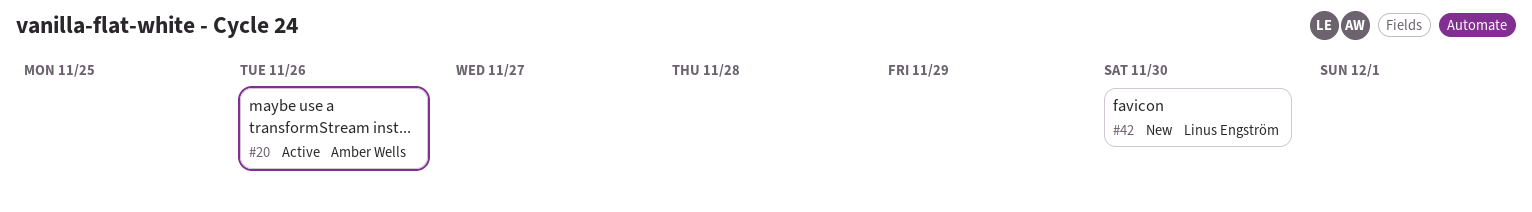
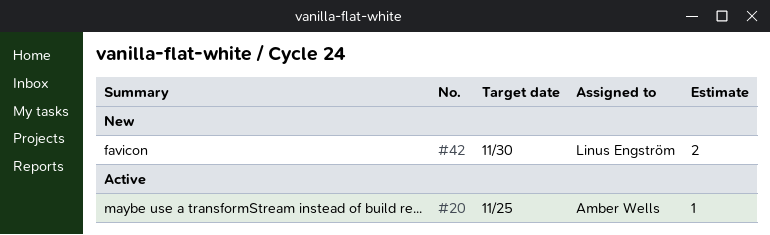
#20, due: Nov 26 -> Nov 25

